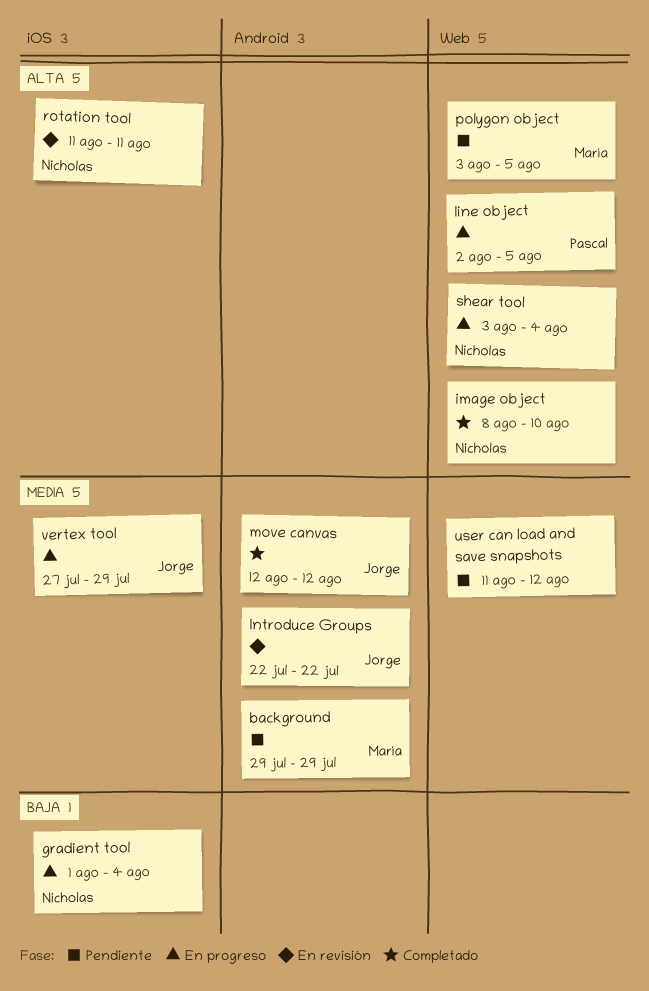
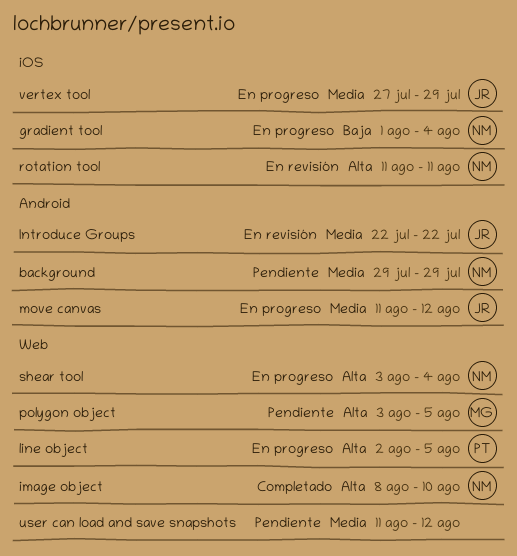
background, owner: María -> Nicholas
move canvas, status: Completado -> En progreso
move canvas, start: Aug 12 -> Aug 11

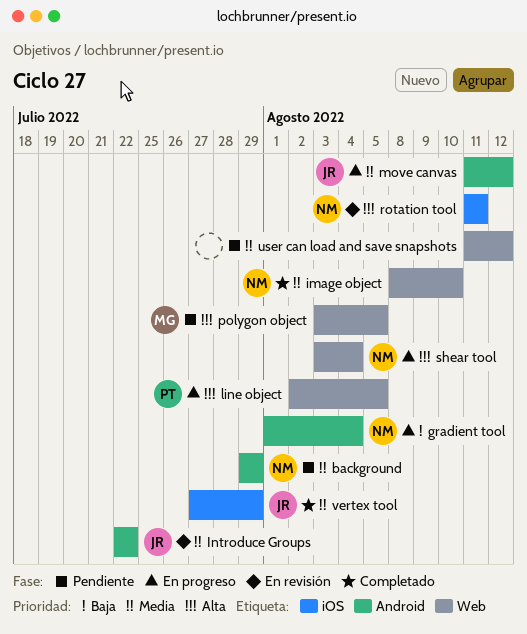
gradient tool, label: iOS -> Android
image object, priority: Alta -> Media
vertex tool, status: En progreso -> Completado

